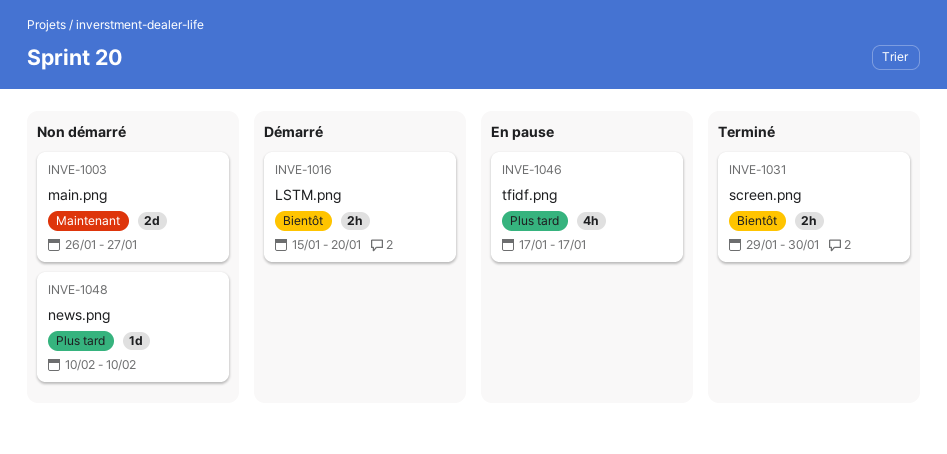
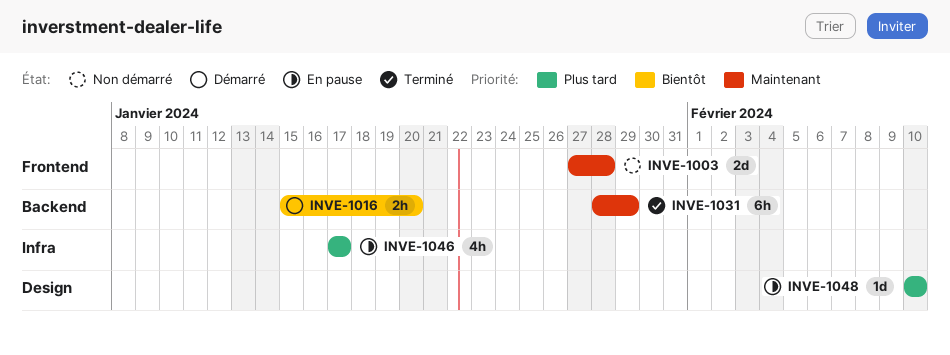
INVE-1003, start: Jan 26 -> Jan 27
INVE-1003, due: Jan 27 -> Jan 28
INVE-1031, priority: Bientôt -> Maintenant
INVE-1031, estimate: 2h -> 6h
INVE-1031, start: Jan 29 -> Jan 28
INVE-1031, due: Jan 30 -> Jan 29
INVE-1048, status: Non démarré -> En pause

